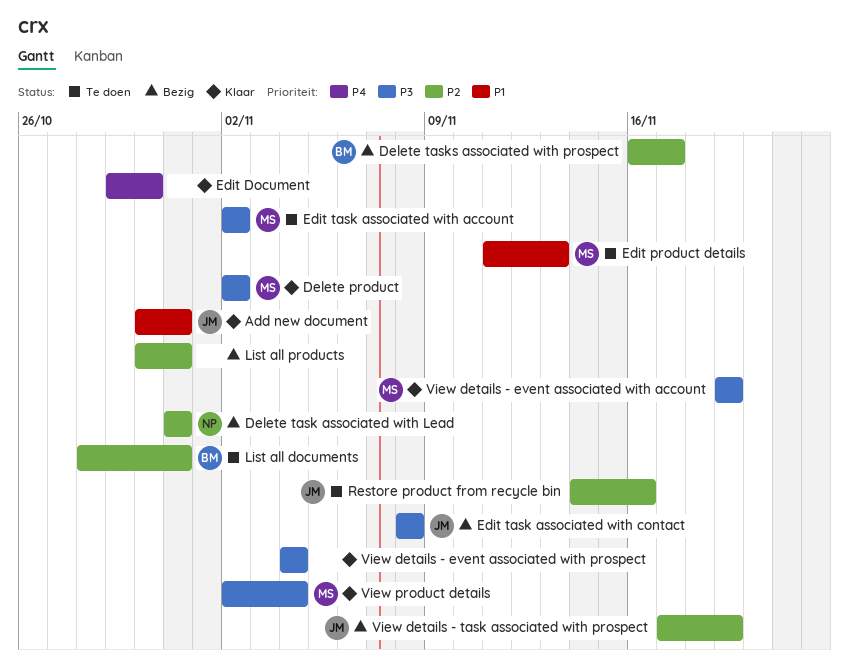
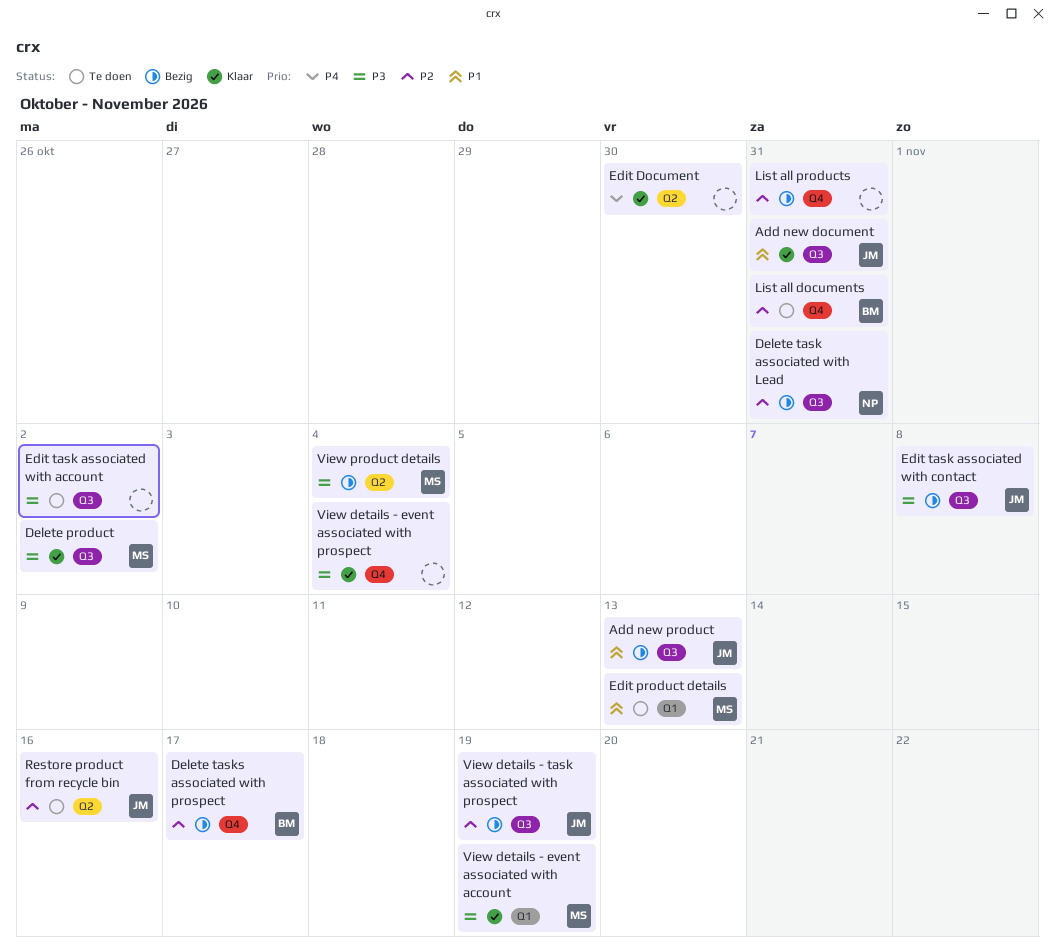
Add new product: none -> present
Edit task associated with account, owner: MS -> none
View product details, status: Klaar -> Bezig

